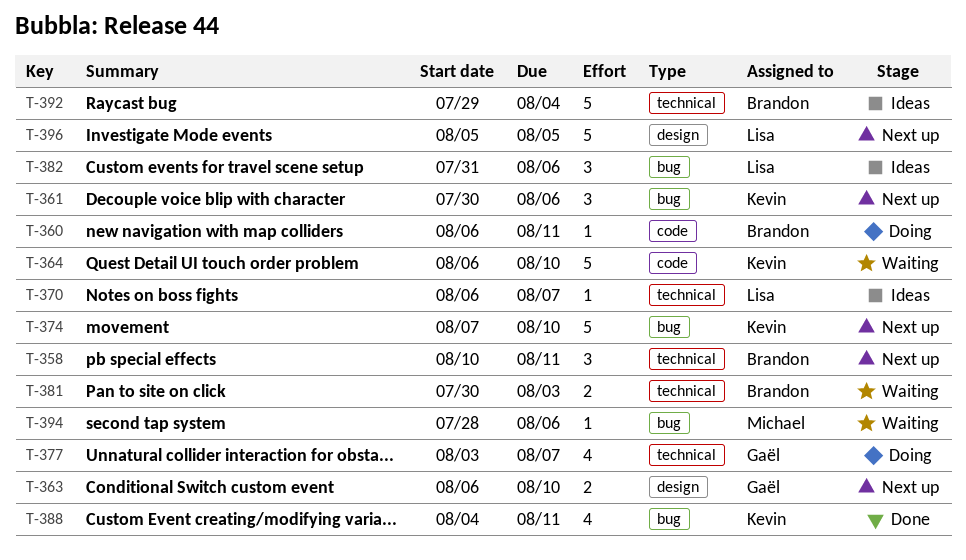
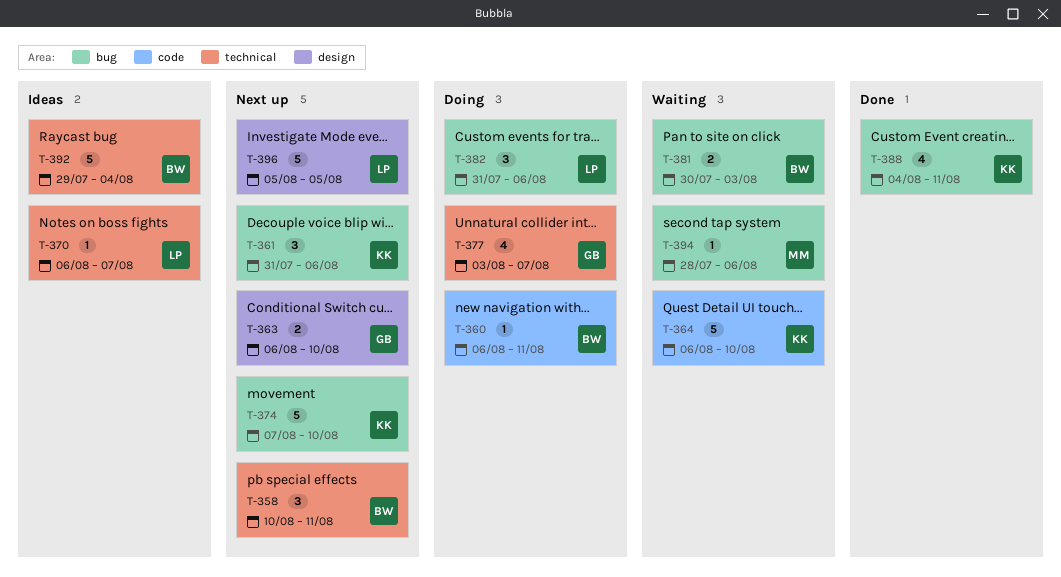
T-361, start: Jul 30 -> Jul 31
T-381, label: technical -> bug
T-382, status: Ideas -> Doing

